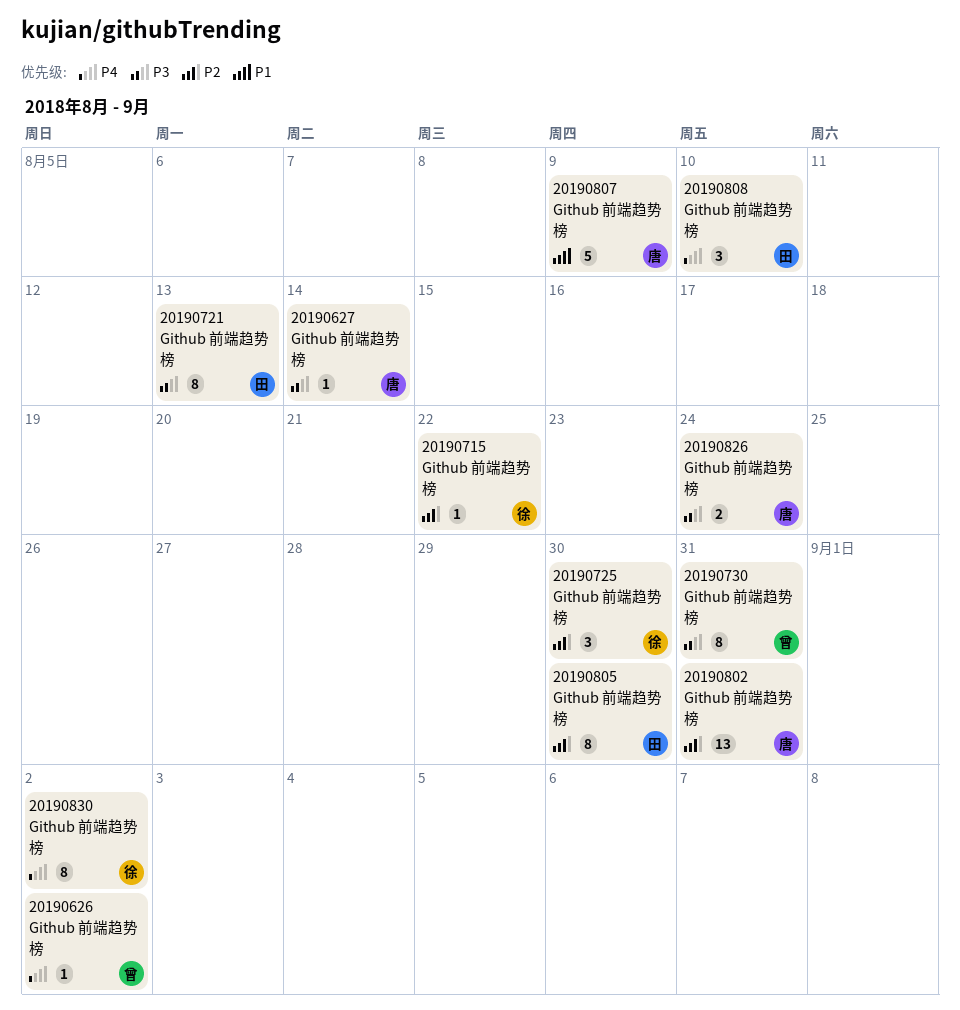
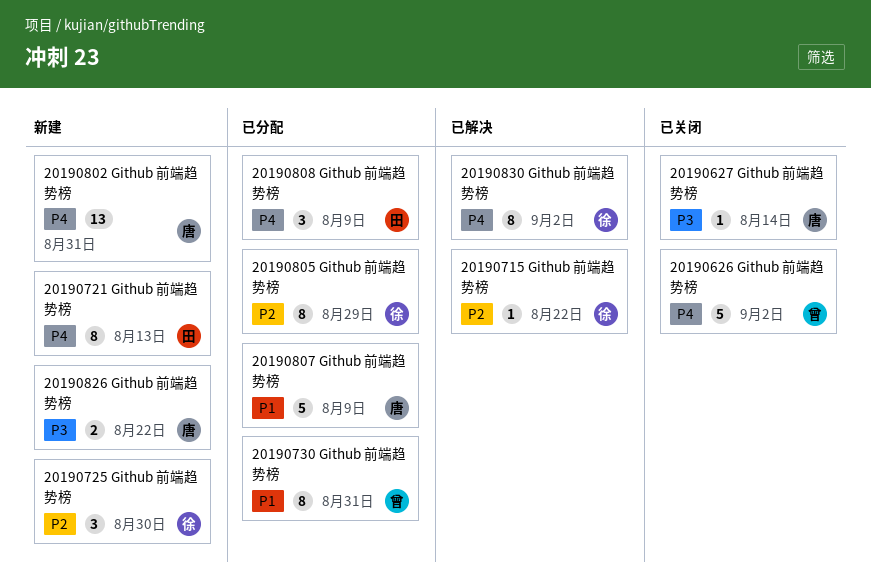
20190626 Github 前端趋势榜, estimate: 1 -> 5
20190721 Github 前端趋势榜, priority: P3 -> P4
20190730 Github 前端趋势榜, priority: P3 -> P1
20190802 Github 前端趋势榜, priority: P2 -> P4
20190805 Github 前端趋势榜, owner: 田 -> 徐
20190805 Github 前端趋势榜, due: Aug 30 -> Aug 29
20190808 Github 前端趋势榜, due: Aug 10 -> Aug 9
20190826 Github 前端趋势榜, due: Aug 24 -> Aug 22

